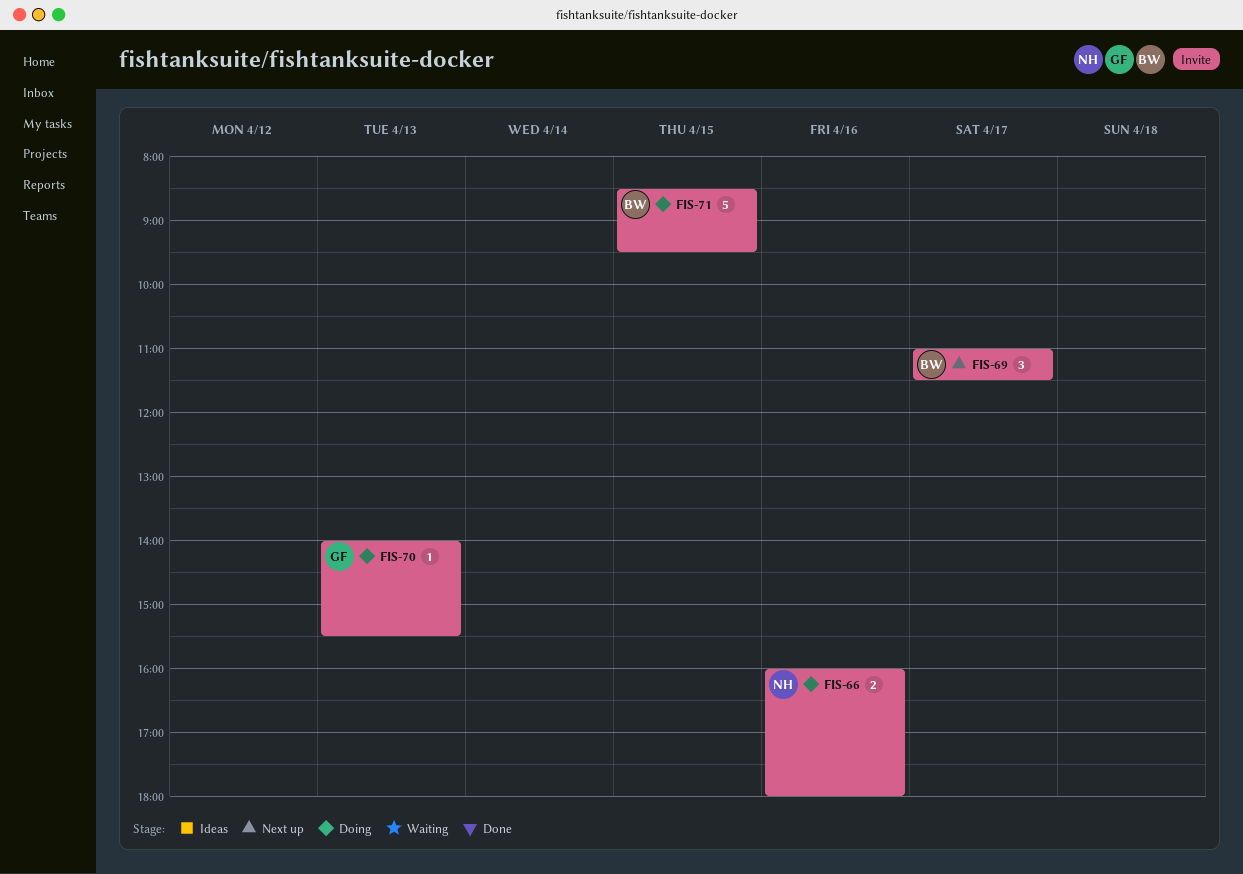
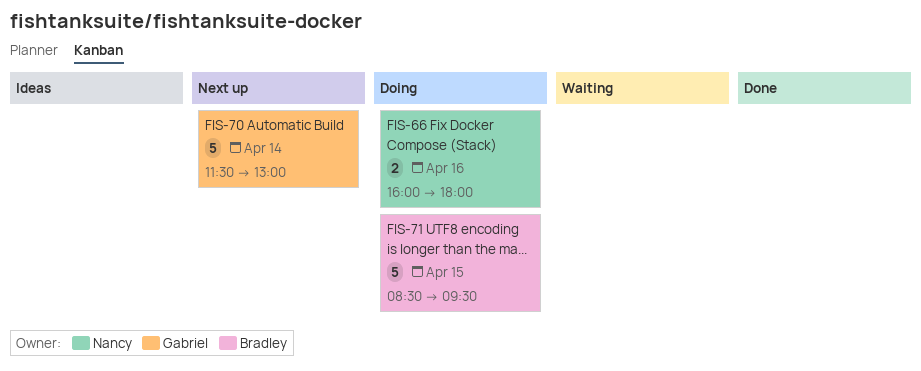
FIS-69: present -> none
FIS-70, status: Doing -> Next up
FIS-70, estimate: 1 -> 5
FIS-70, day: Apr 13 -> Apr 14
FIS-70, begins: 14:00 -> 11:30
FIS-70, ends: 15:30 -> 13:00

